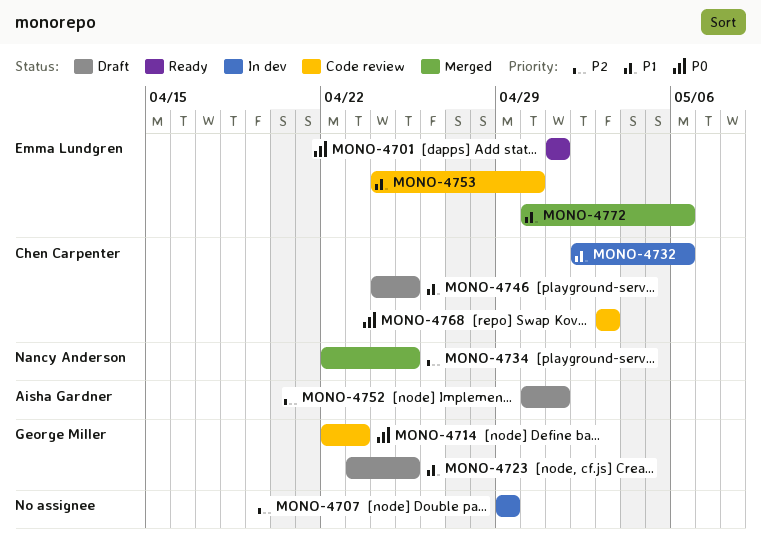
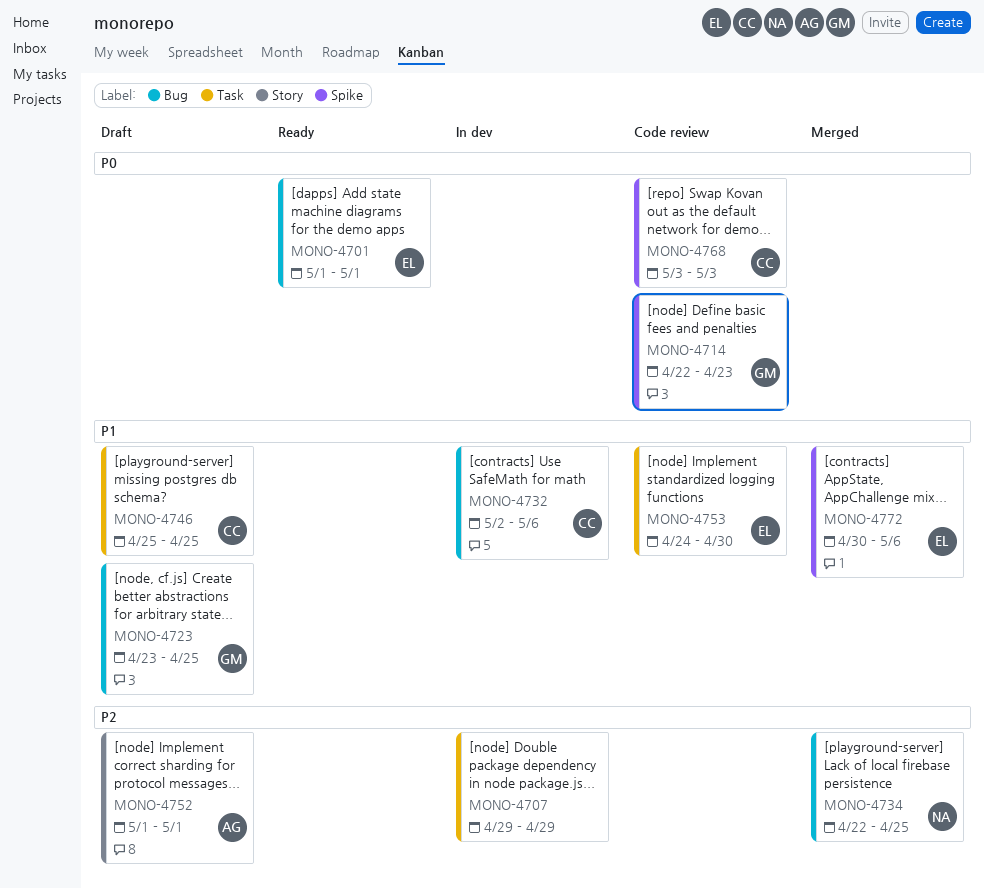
MONO-4746, start: Apr 24 -> Apr 25
MONO-4752, start: Apr 30 -> May 1

